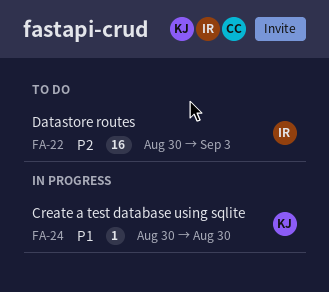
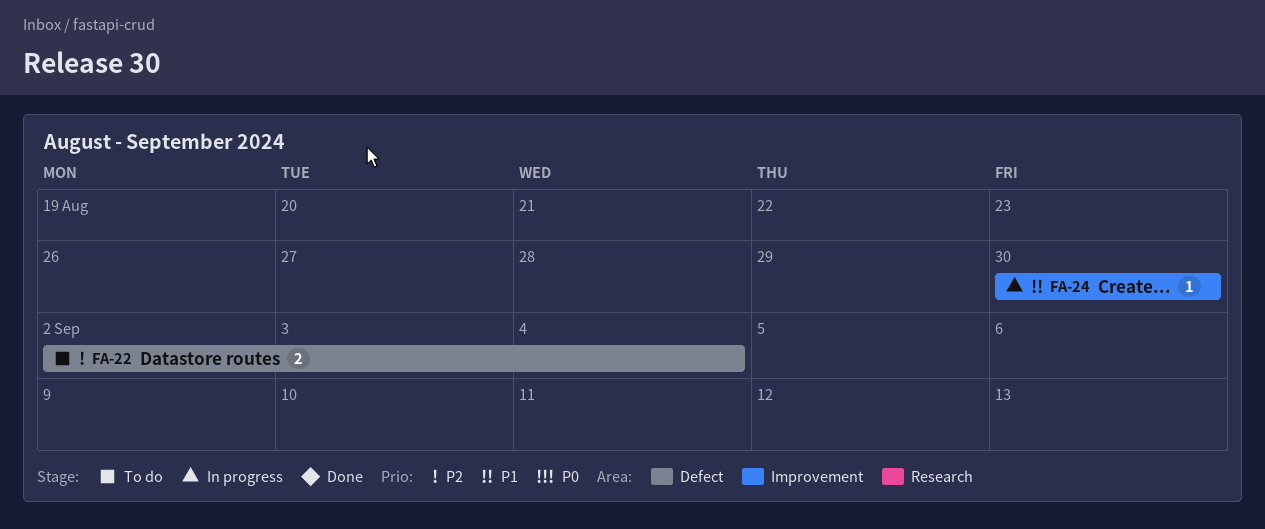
FA-22, estimate: 16 -> 2
FA-22, start: Aug 30 -> Sep 2
FA-22, due: Sep 3 -> Sep 4

